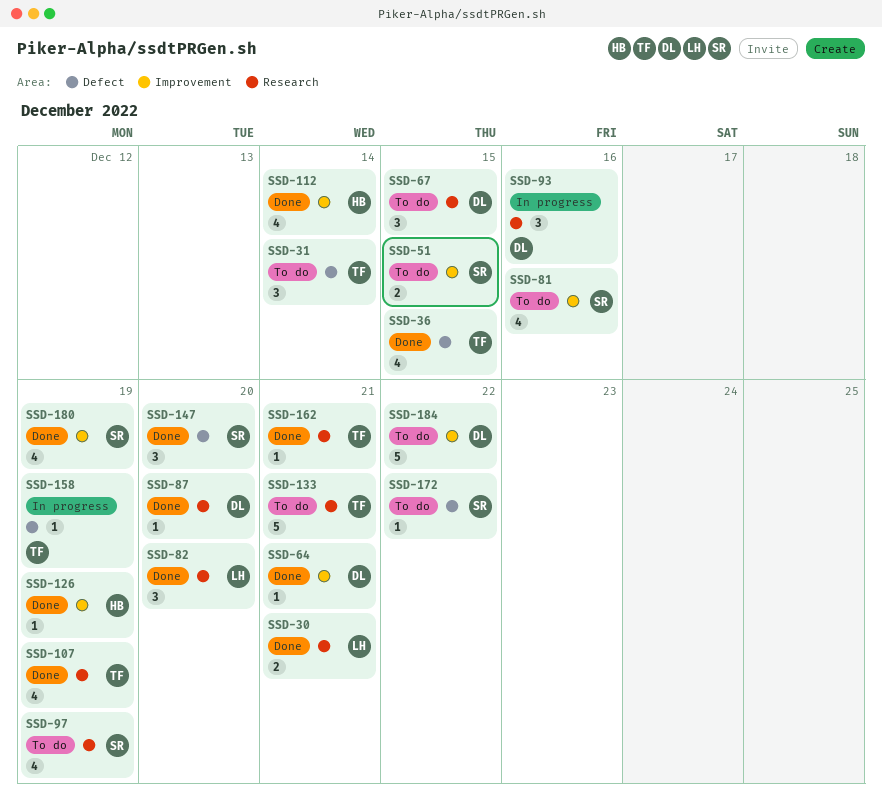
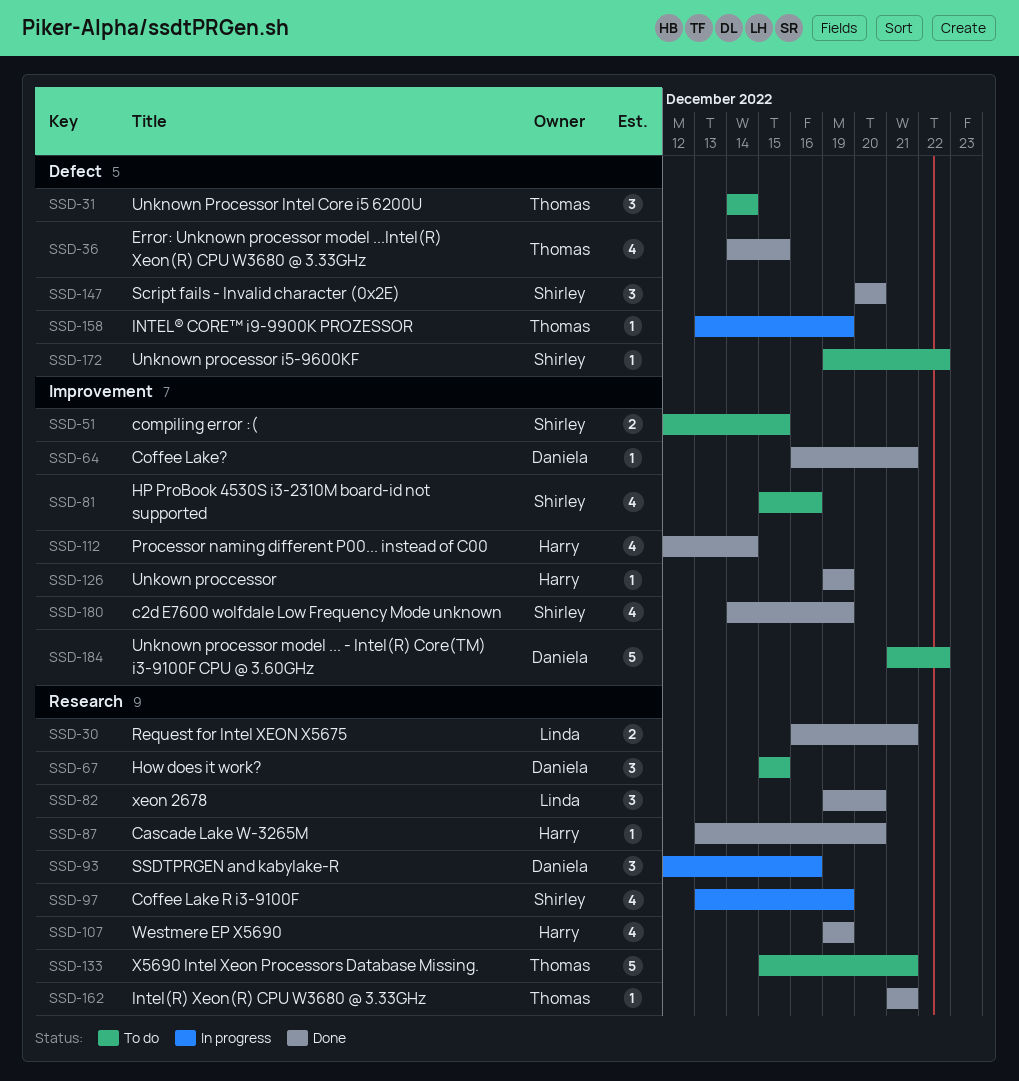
SSD-87, owner: Daniela -> Harry
SSD-97, status: To do -> In progress
SSD-107, owner: Thomas -> Harry

